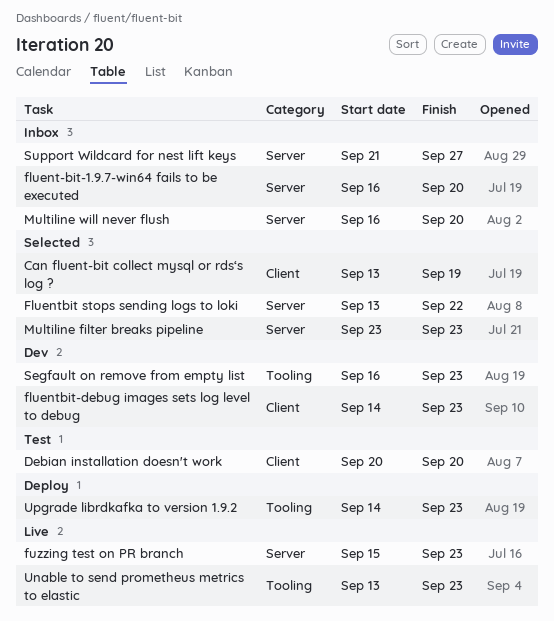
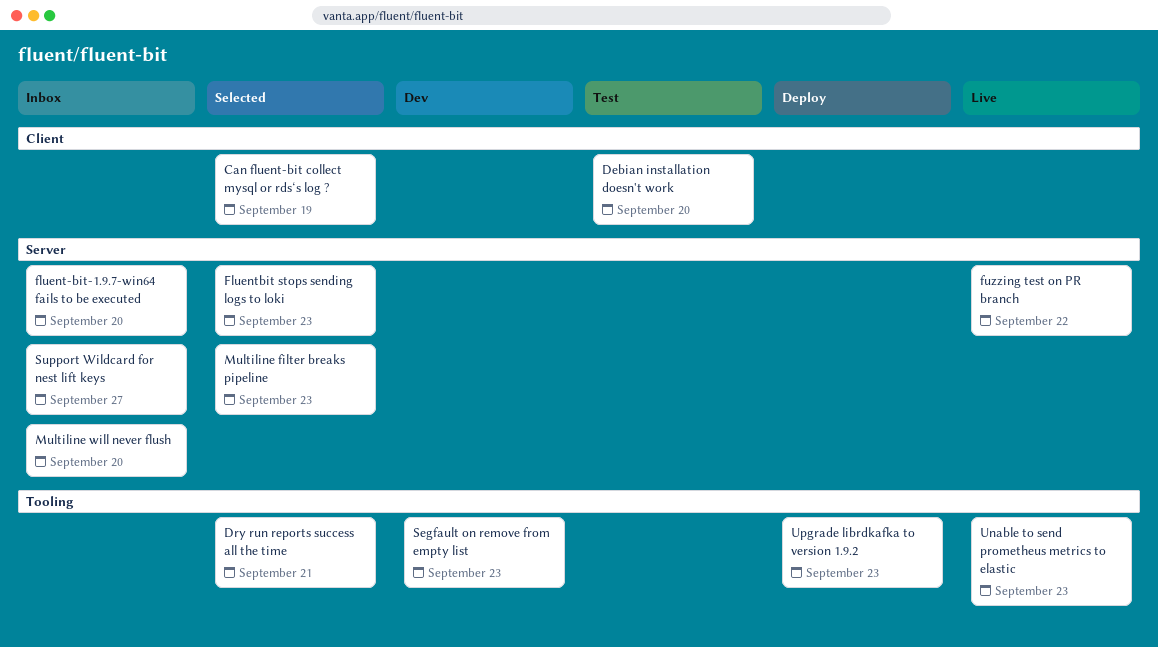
Dry run reports success all the time: none -> present
Fluentbit stops sending logs to loki, due: Sep 22 -> Sep 23
fluentbit-debug images sets log level to debug: present -> none
fuzzing test on PR branch, due: Sep 23 -> Sep 22

